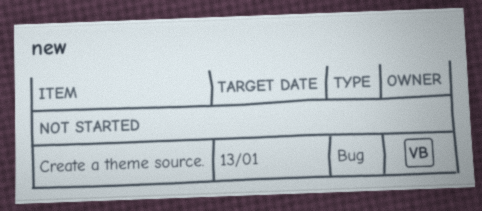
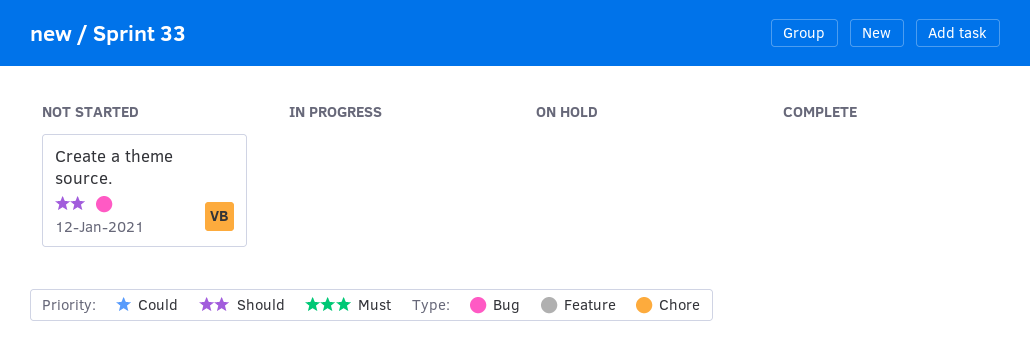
Create a theme source., due: Jan 13 -> Jan 12

